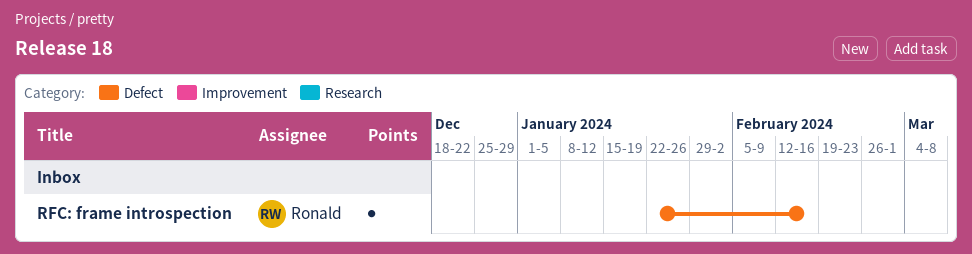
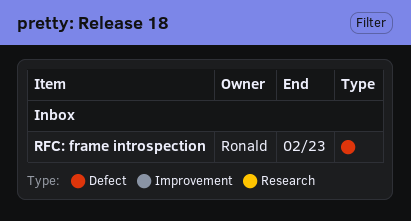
RFC: frame introspection, due: Feb 16 -> Feb 23

